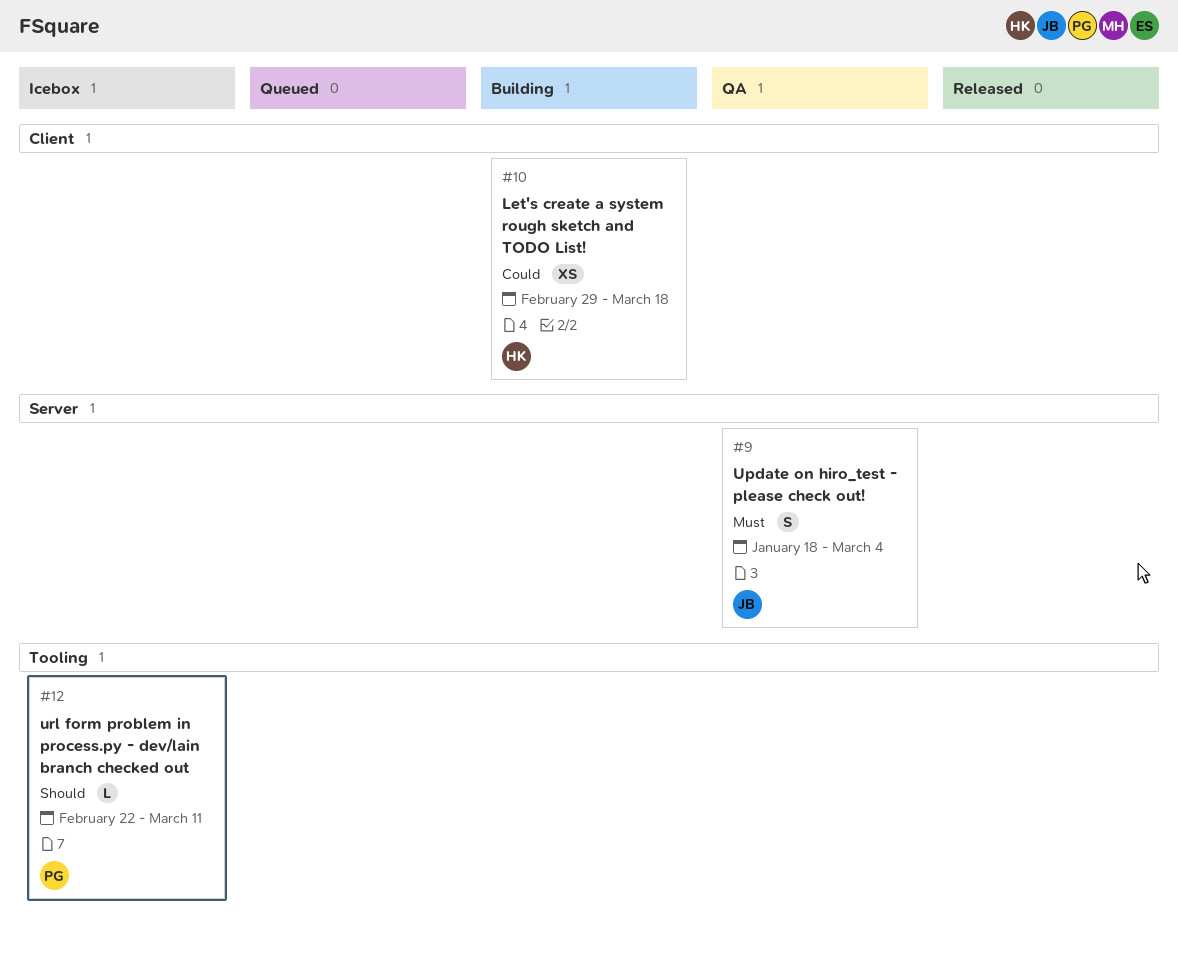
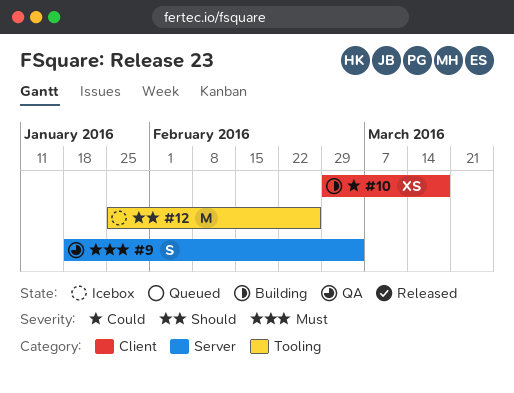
#12, estimate: L -> M
#12, start: Feb 22 -> Jan 25
#12, due: Mar 11 -> Feb 26

